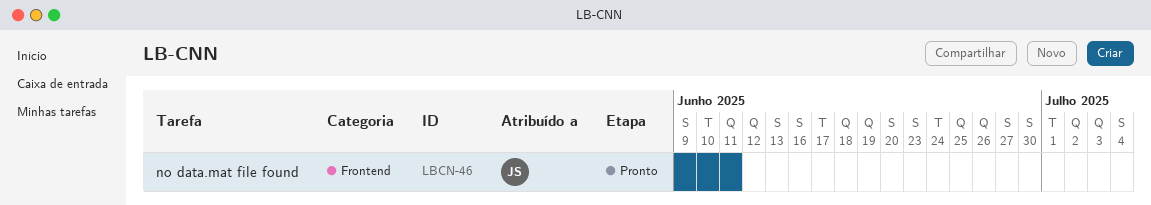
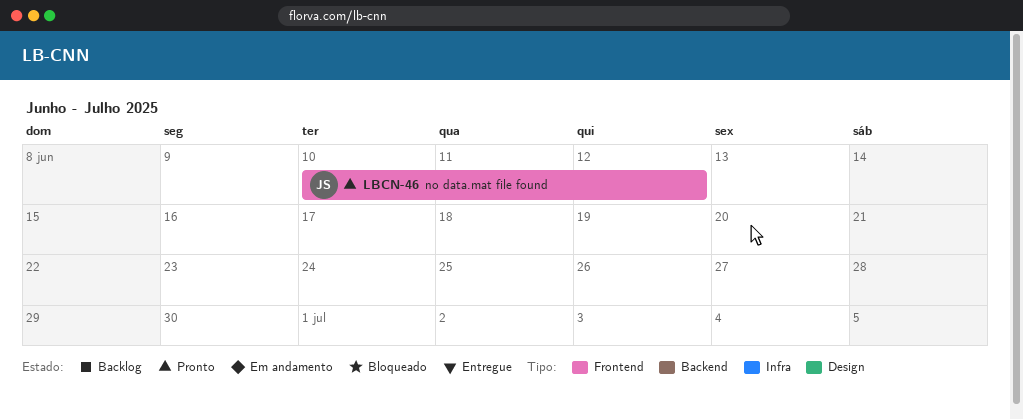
LBCN-46, start: Jun 9 -> Jun 10
LBCN-46, due: Jun 11 -> Jun 12

